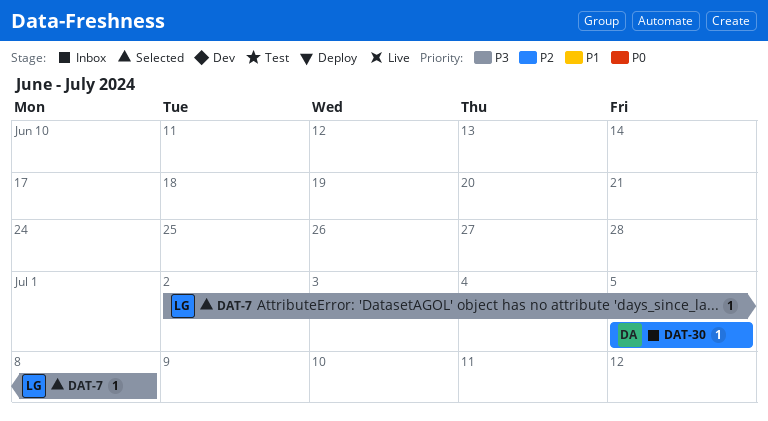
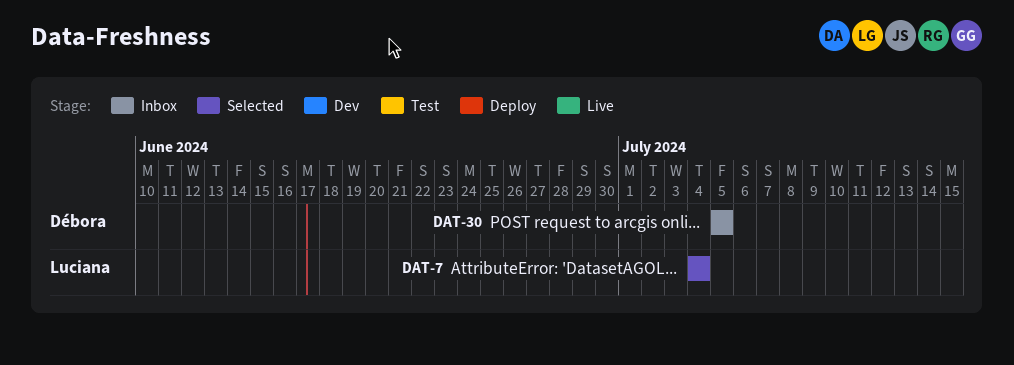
DAT-7, start: Jul 2 -> Jul 4
DAT-7, due: Jul 8 -> Jul 4

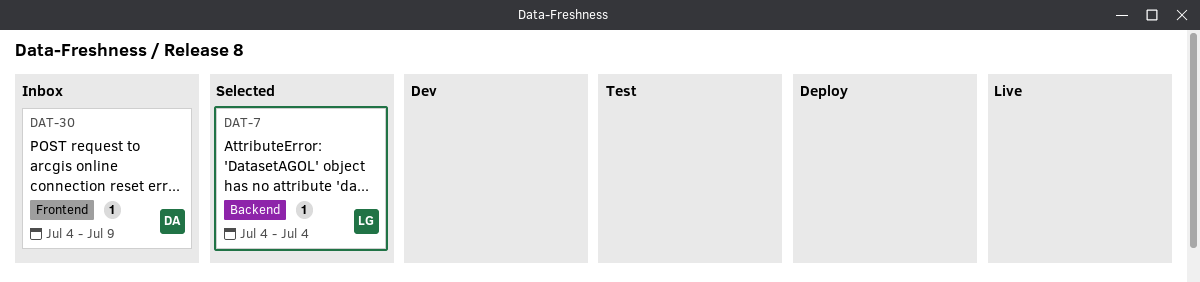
DAT-30, start: Jul 5 -> Jul 4
DAT-30, due: Jul 5 -> Jul 9

